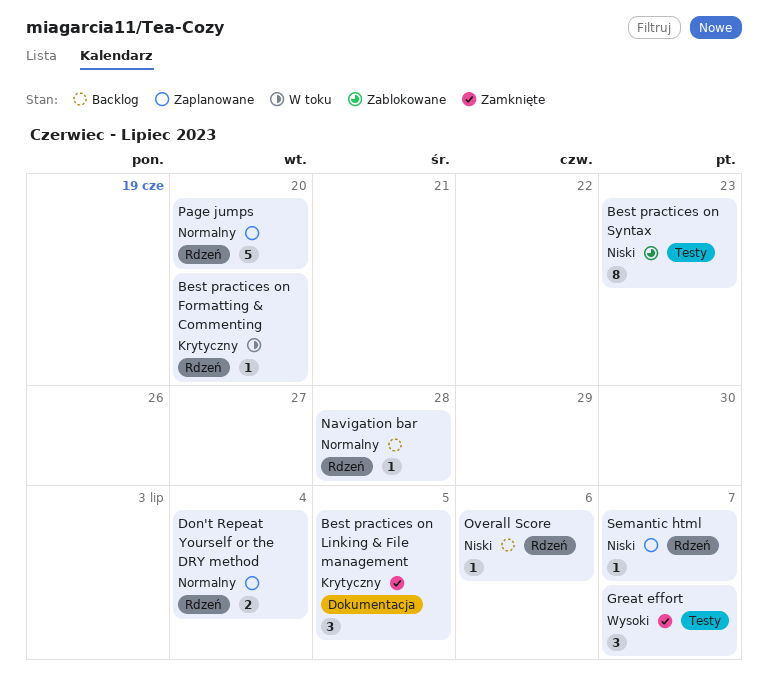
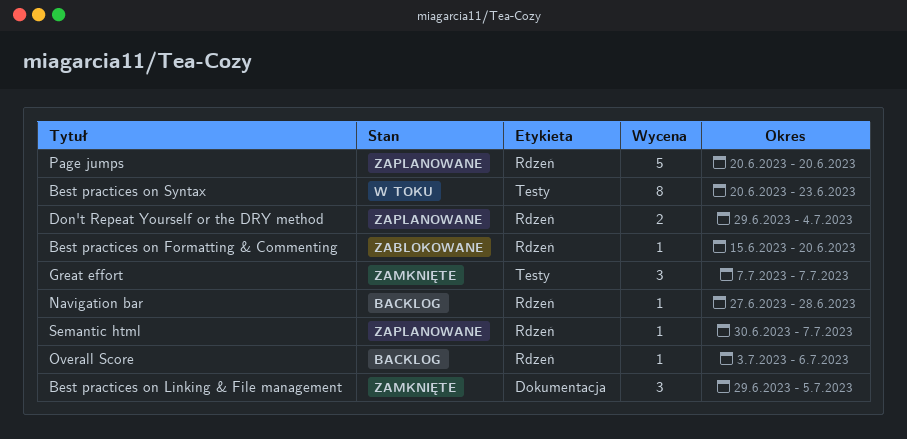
Best practices on Formatting & Commenting, status: W toku -> Zablokowane
Best practices on Syntax, status: Zablokowane -> W toku

